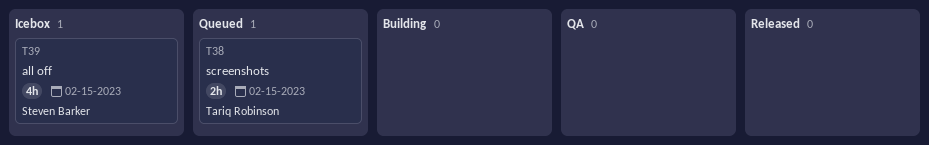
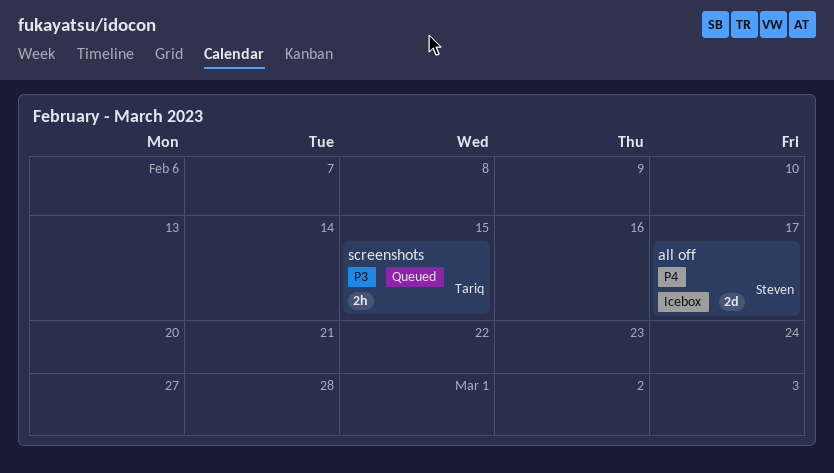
all off, estimate: 4h -> 2d
all off, due: Feb 15 -> Feb 17

